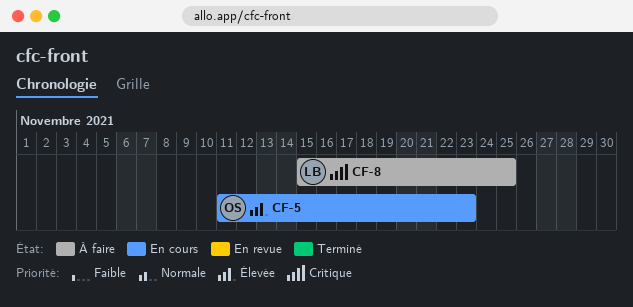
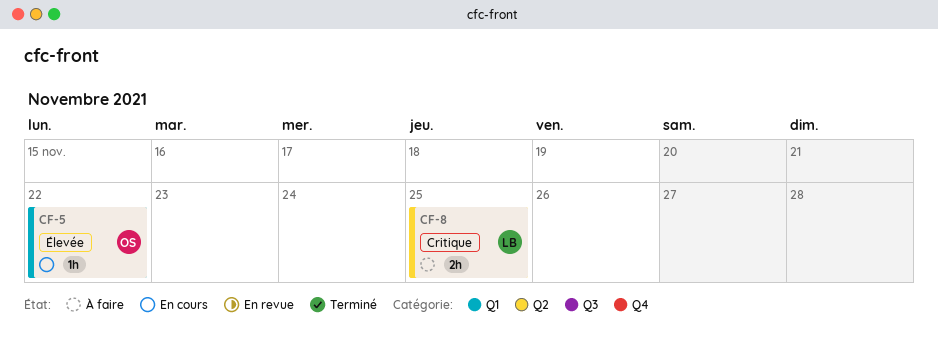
CF-5, due: Nov 23 -> Nov 22

